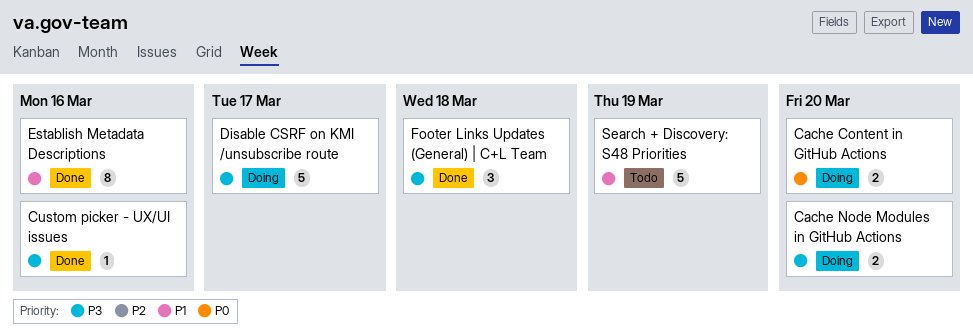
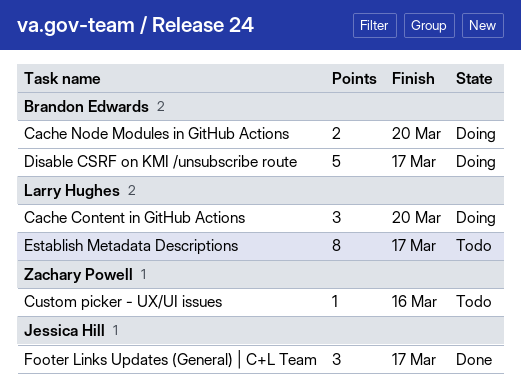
Cache Content in GitHub Actions, estimate: 2 -> 3
Custom picker - UX/UI issues, status: Done -> Todo
Establish Metadata Descriptions, status: Done -> Todo
Establish Metadata Descriptions, due: Mar 16 -> Mar 17
Footer Links Updates (General) | C+L Team, due: Mar 18 -> Mar 17
Search + Discovery: S48 Priorities: present -> none

